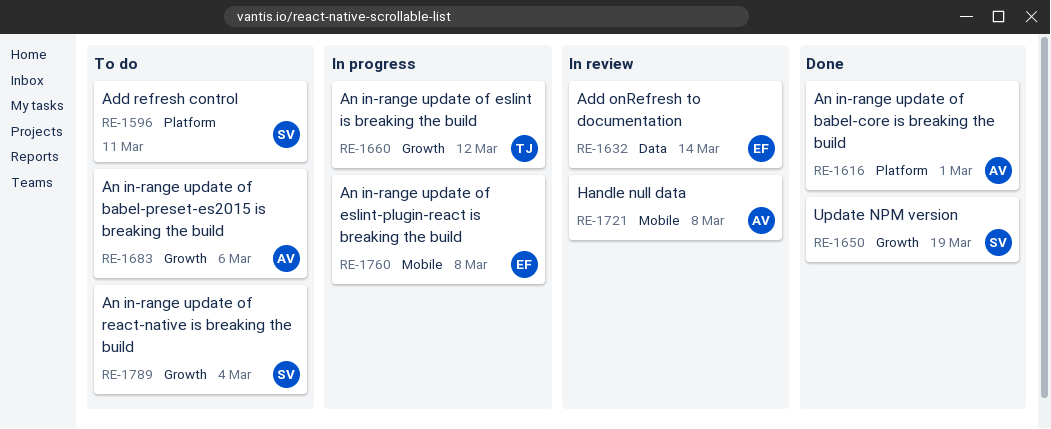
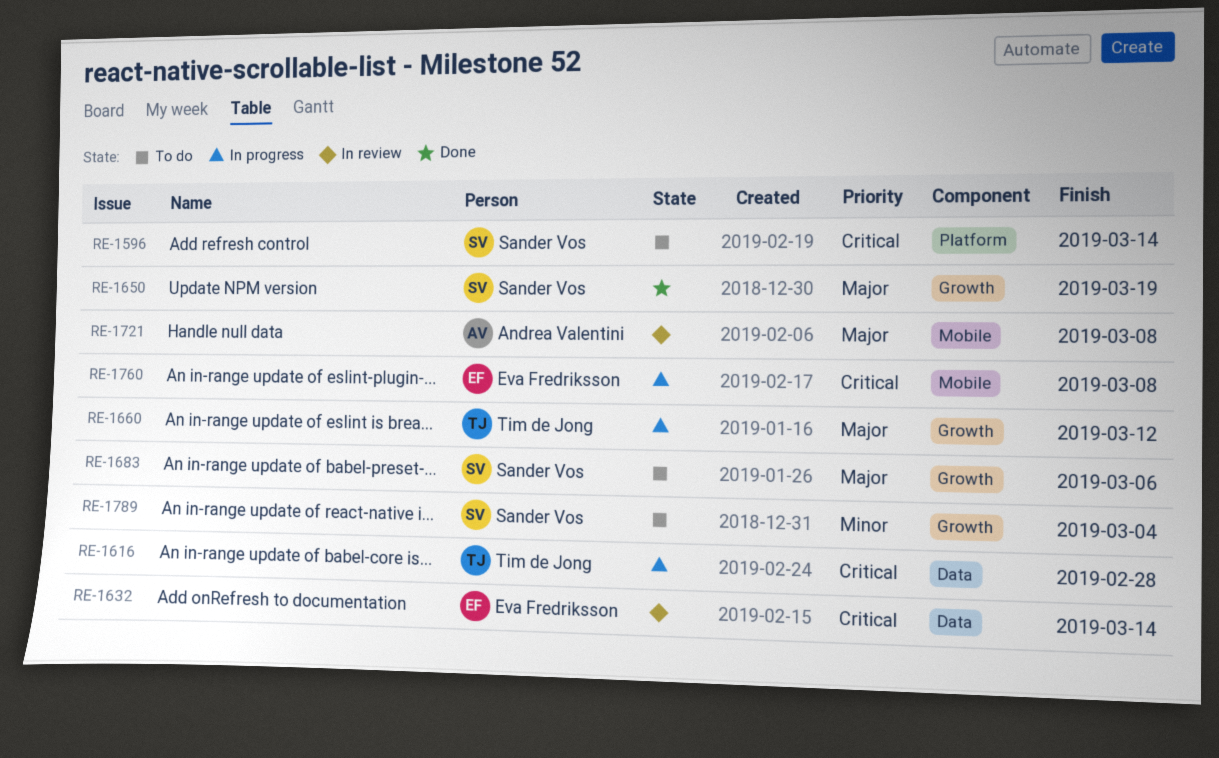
RE-1596, due: Mar 11 -> Mar 14
RE-1616, status: Done -> In progress
RE-1616, owner: Andrea Valentini -> Tim de Jong
RE-1616, label: Platform -> Data
RE-1616, due: Mar 1 -> Feb 28
RE-1683, owner: Andrea Valentini -> Sander Vos

